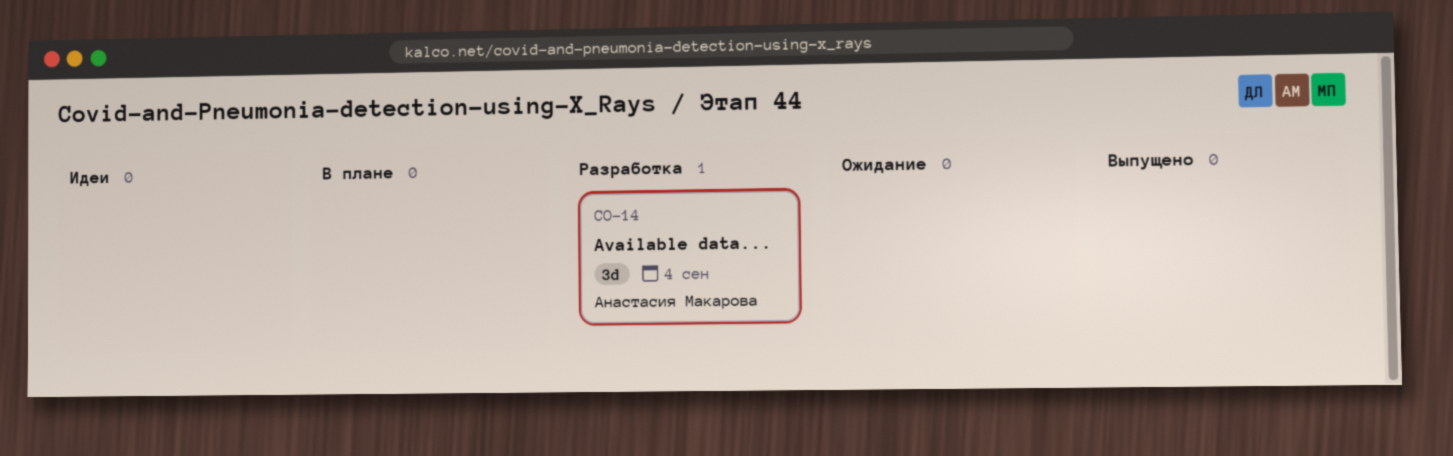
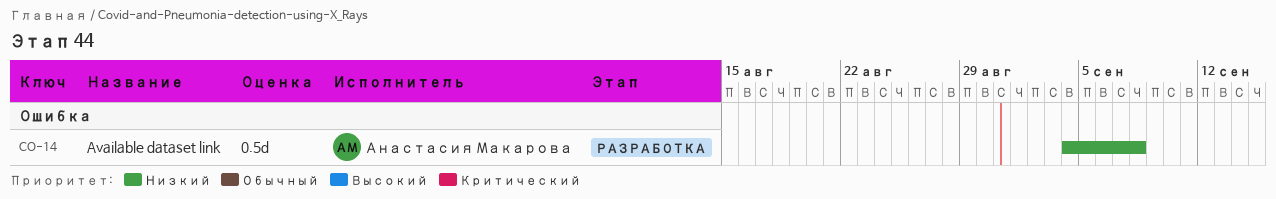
CO-14, estimate: 3d -> 0.5d
CO-14, due: Sep 4 -> Sep 8

